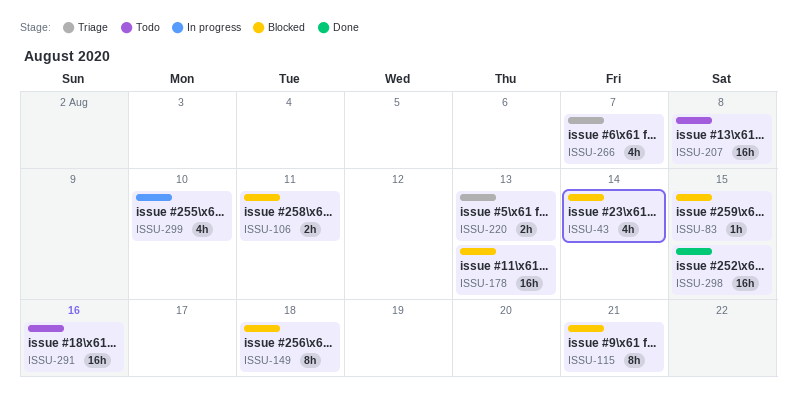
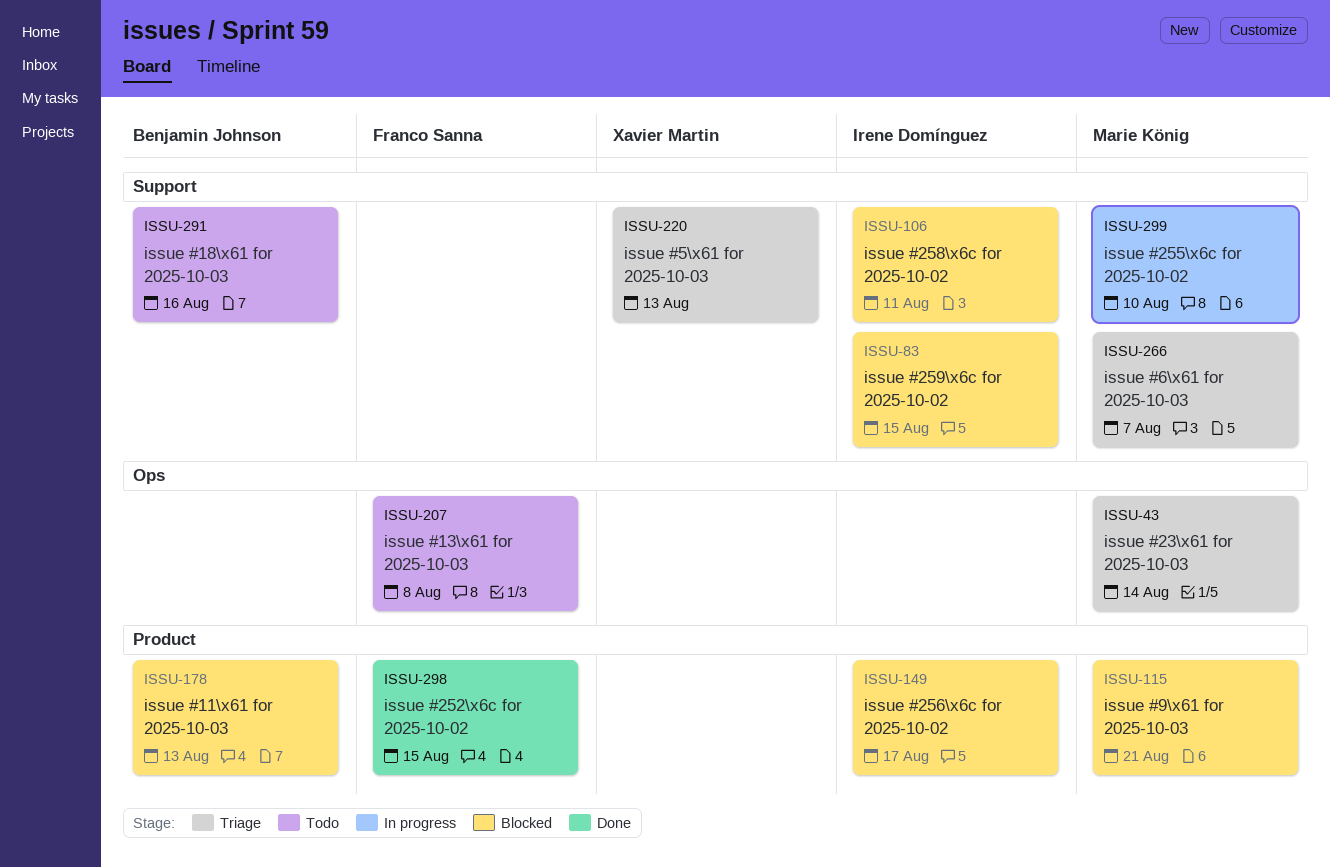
ISSU-43, status: Blocked -> Triage
ISSU-149, due: Aug 18 -> Aug 17

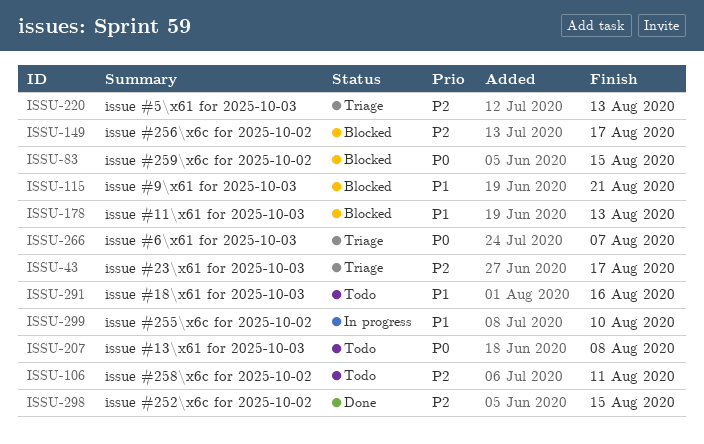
ISSU-43, due: Aug 14 -> Aug 17
ISSU-106, status: Blocked -> Todo

